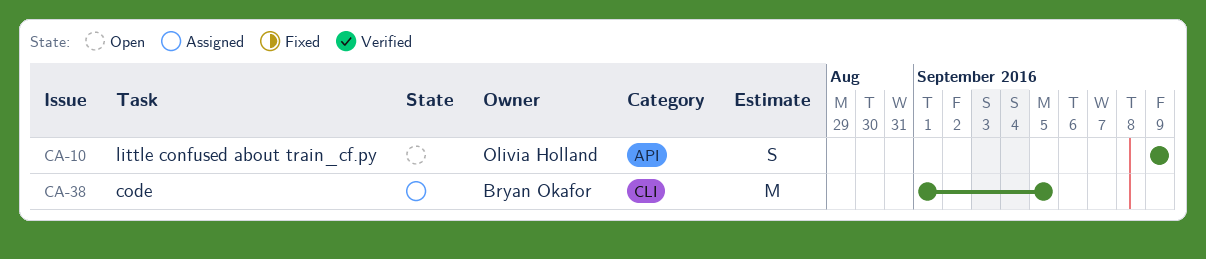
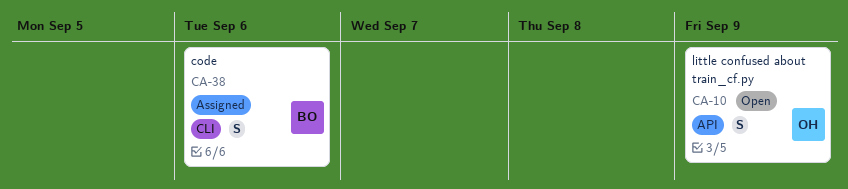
CA-38, estimate: M -> S
CA-38, due: Sep 5 -> Sep 6

